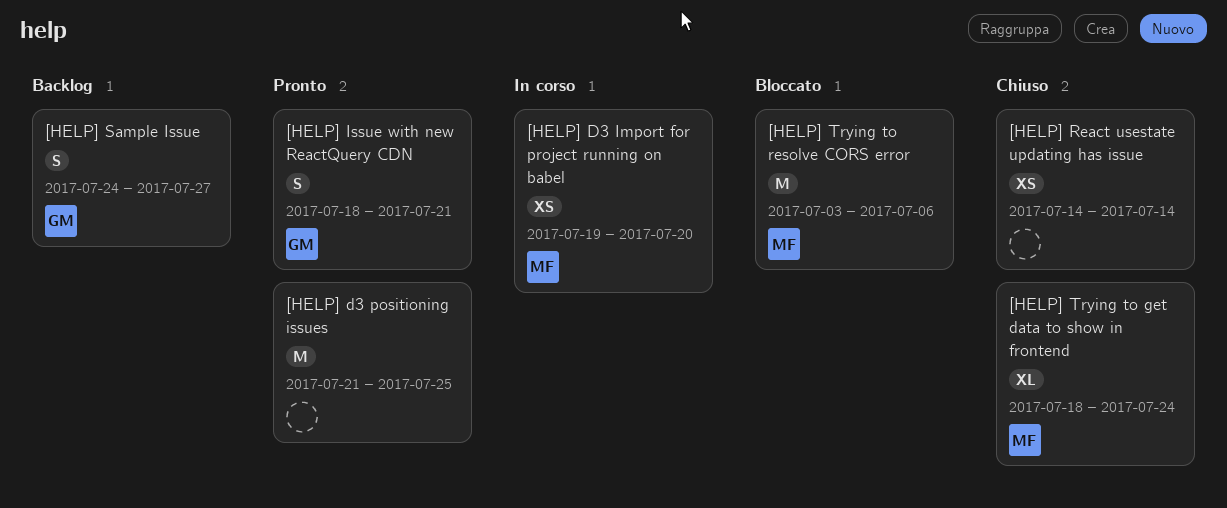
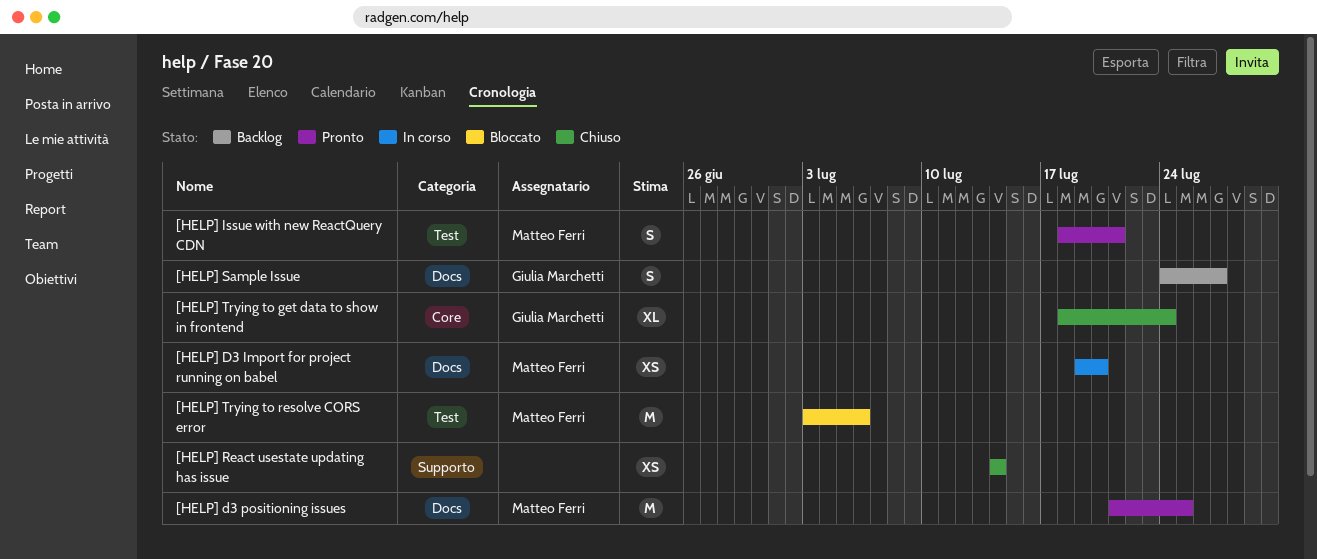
[HELP] d3 positioning issues, owner: none -> Matteo Ferri
[HELP] Issue with new ReactQuery CDN, owner: Giulia Marchetti -> Matteo Ferri
[HELP] Trying to get data to show in frontend, owner: Matteo Ferri -> Giulia Marchetti

